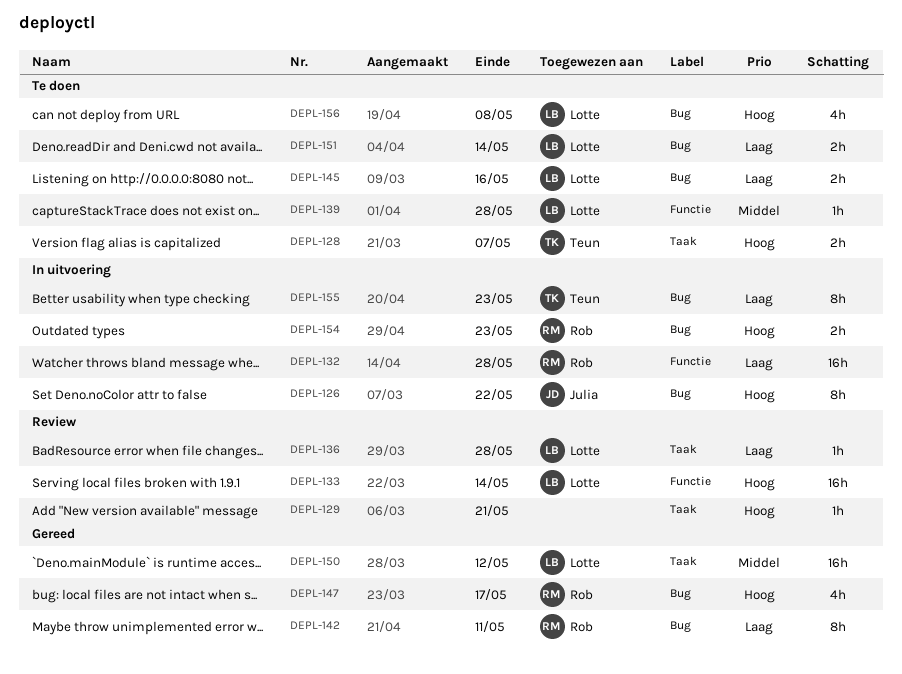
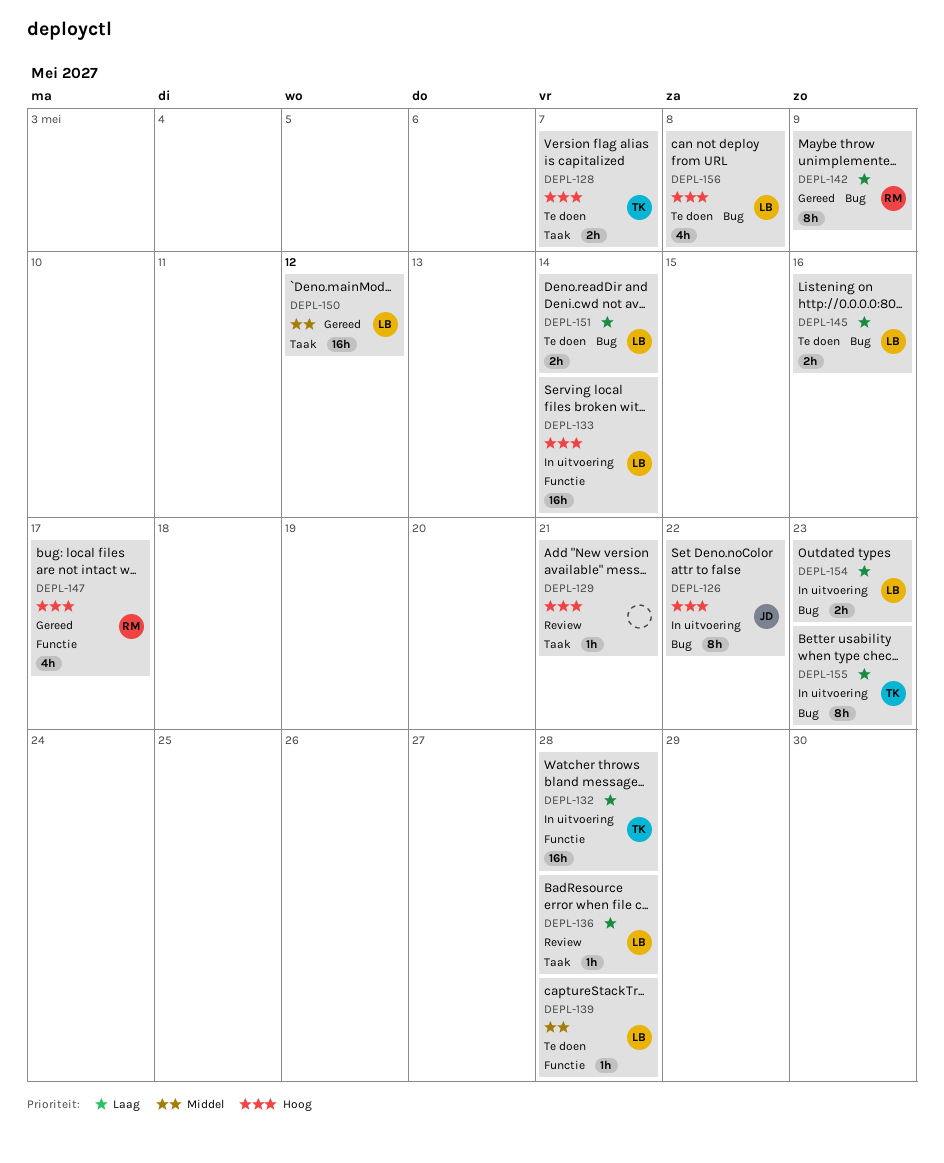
DEPL-132, owner: Rob -> Teun
DEPL-133, status: Review -> In uitvoering
DEPL-142, due: May 11 -> May 9
DEPL-147, label: Bug -> Functie
DEPL-154, owner: Rob -> Lotte
DEPL-154, priority: Hoog -> Laag

